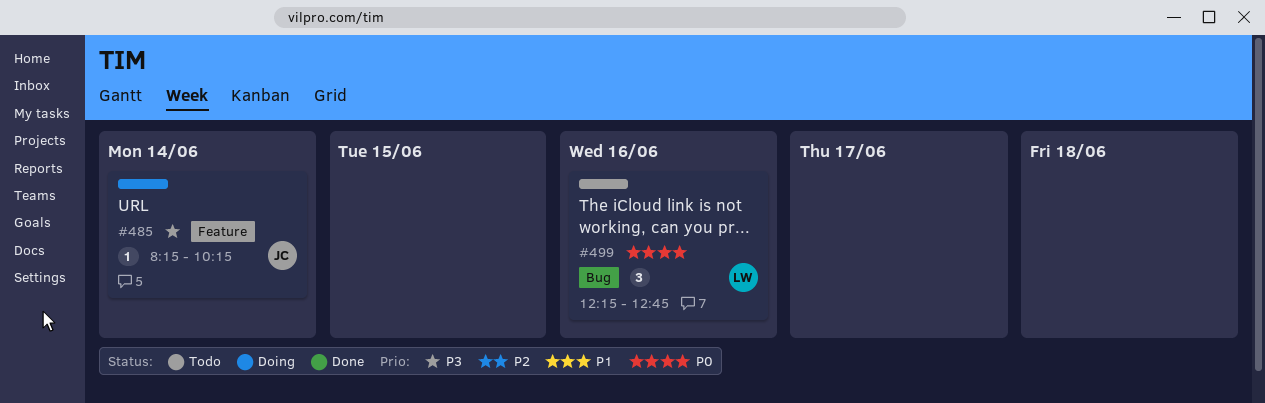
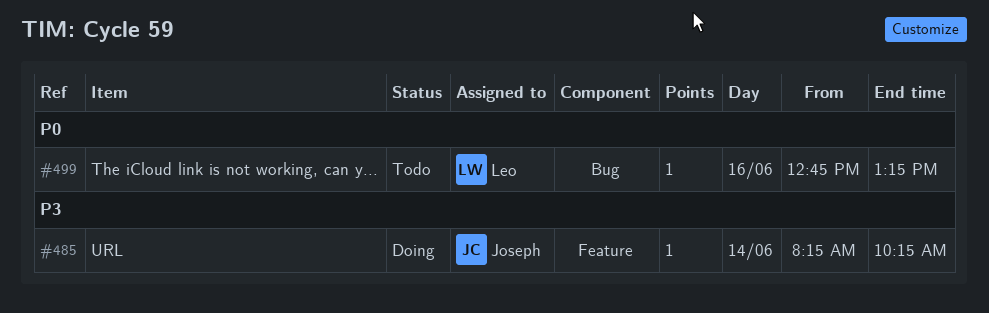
#499, estimate: 3 -> 1
#499, begins: 12:15 -> 12:45
#499, ends: 12:45 -> 13:15

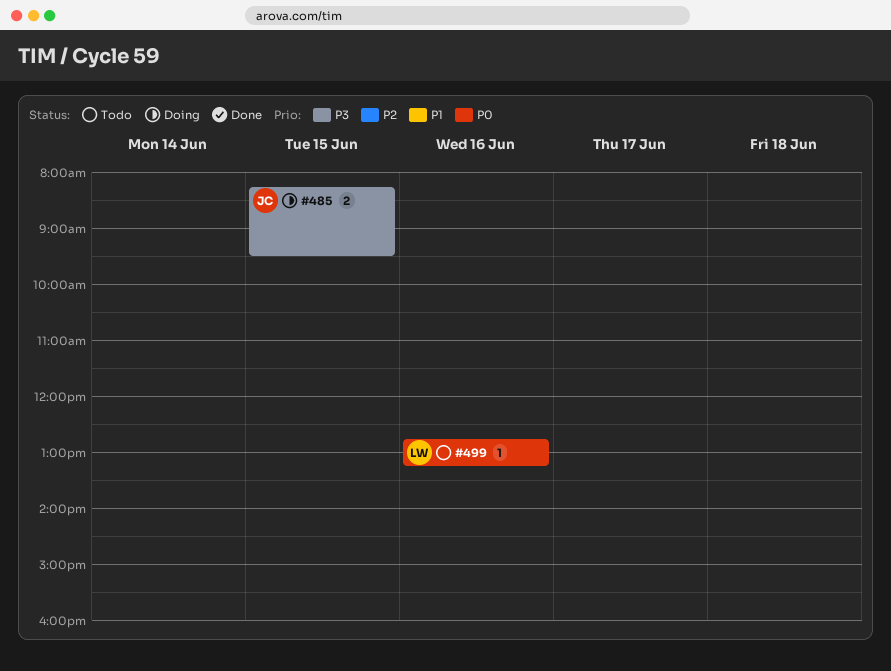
#485, estimate: 1 -> 2
#485, day: Jun 14 -> Jun 15
#485, ends: 10:15 -> 09:30

